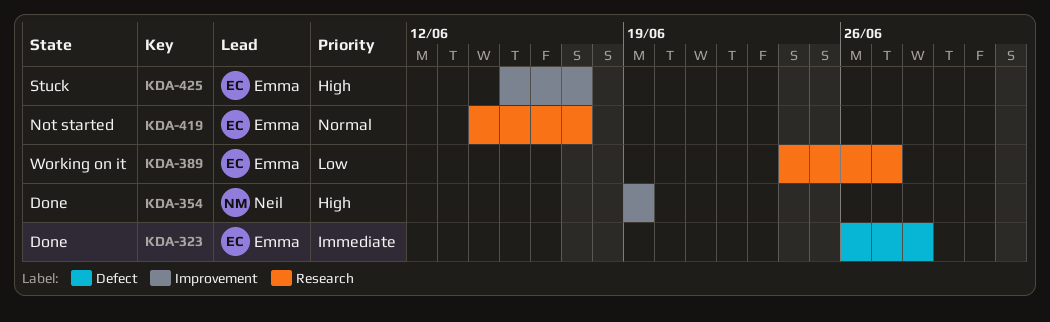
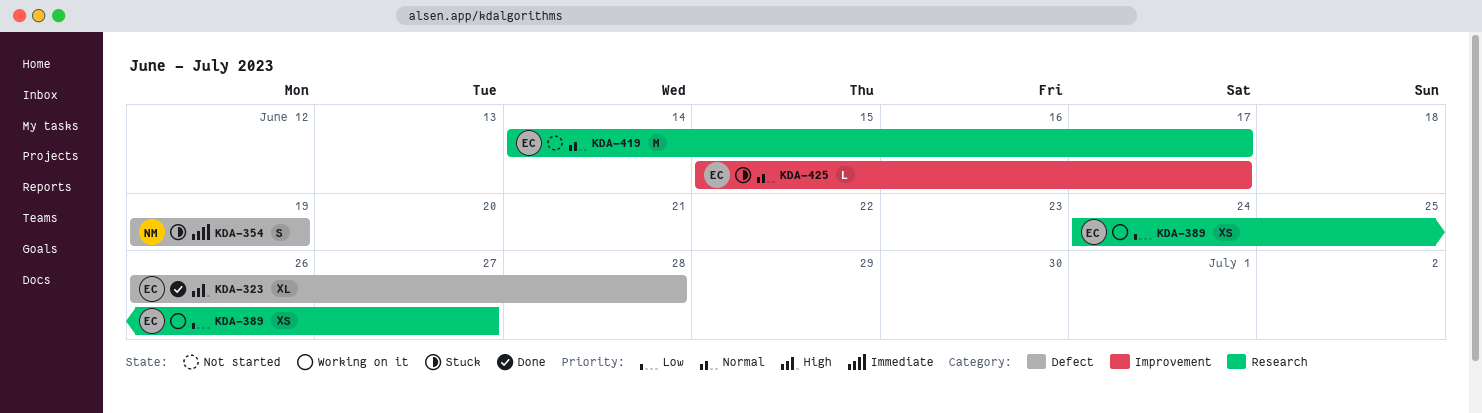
KDA-323, priority: Immediate -> High
KDA-354, status: Done -> Stuck
KDA-354, priority: High -> Immediate
KDA-354, label: Improvement -> Defect
KDA-425, priority: High -> Normal

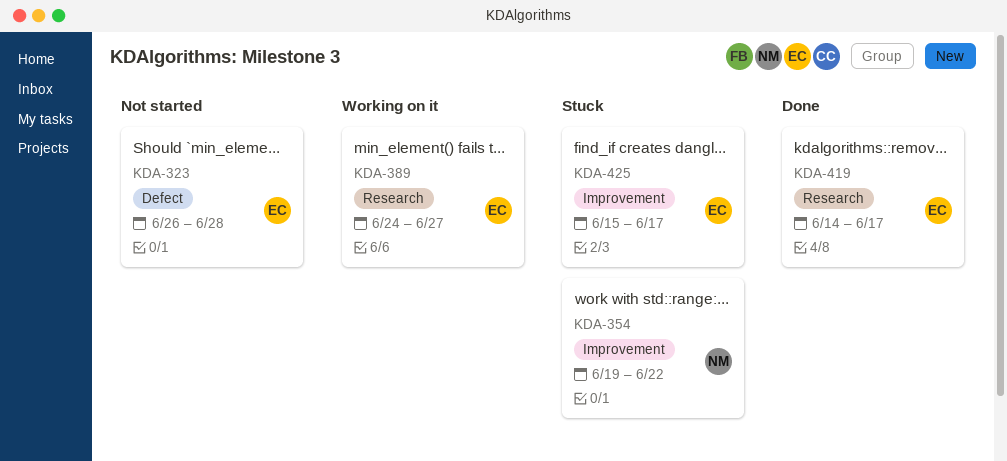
KDA-323, status: Done -> Not started
KDA-354, label: Defect -> Improvement
KDA-354, due: Jun 19 -> Jun 22
KDA-419, status: Not started -> Done

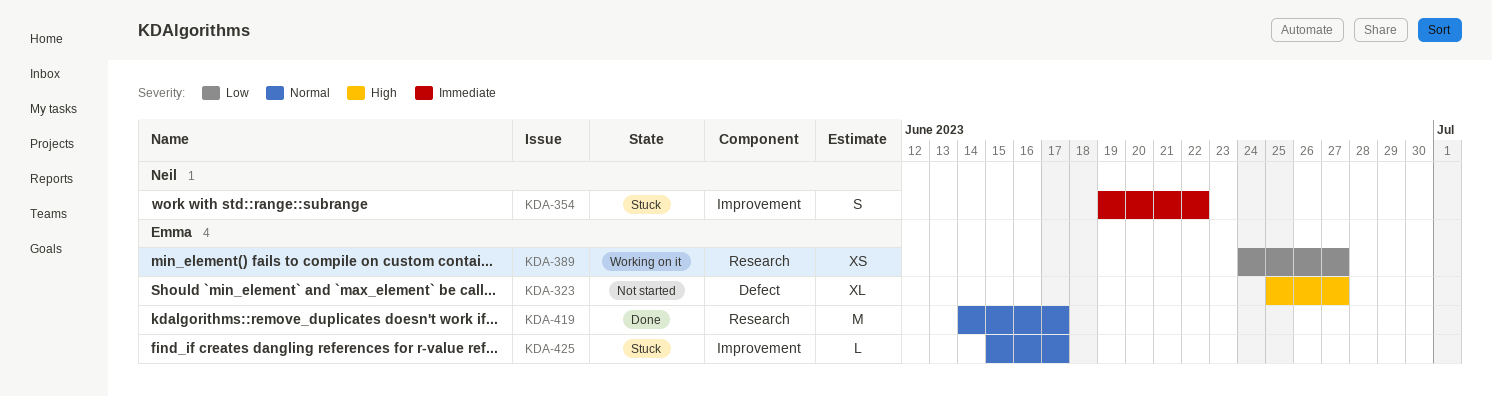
KDA-323, start: Jun 26 -> Jun 25
KDA-323, due: Jun 28 -> Jun 27

